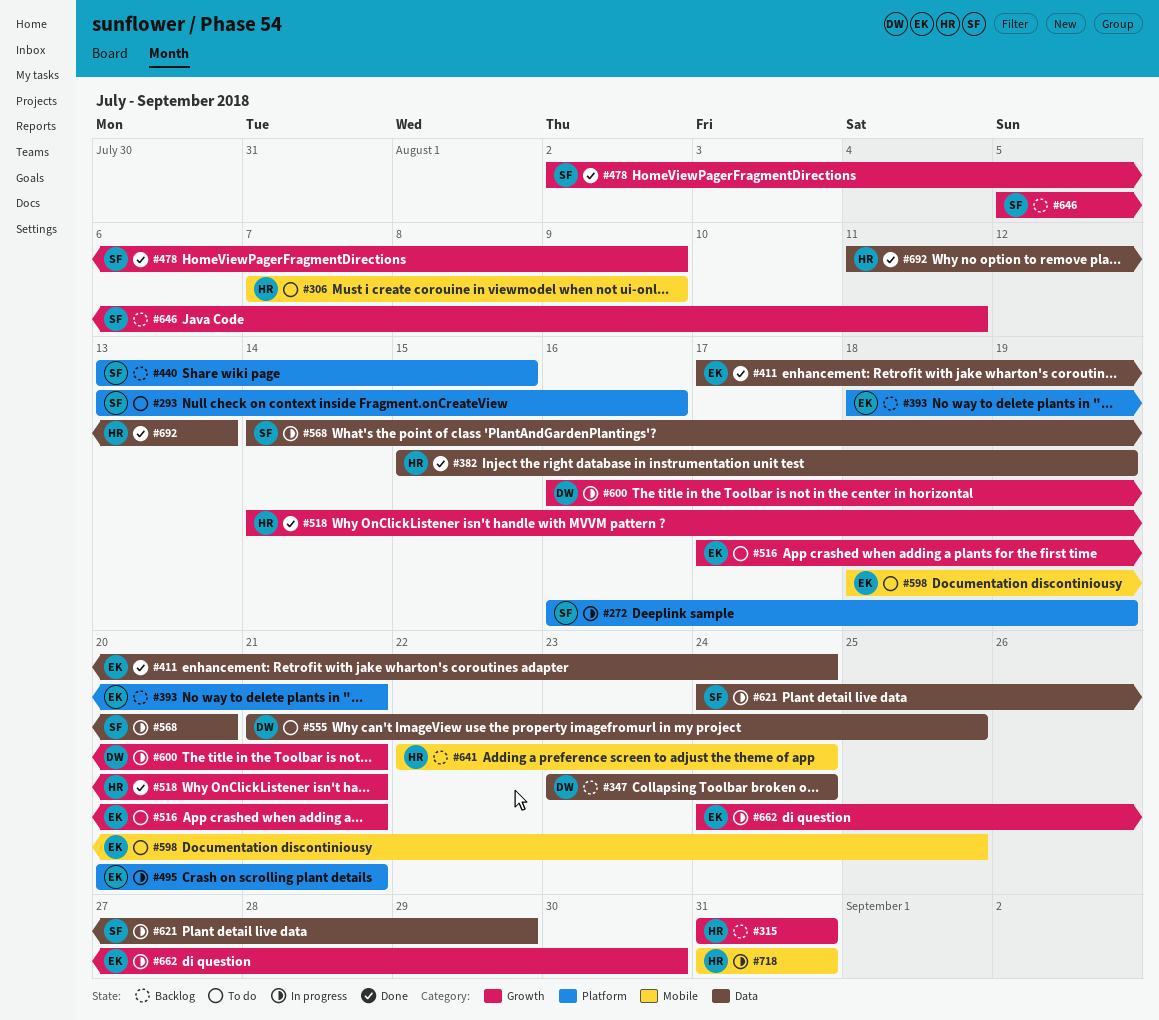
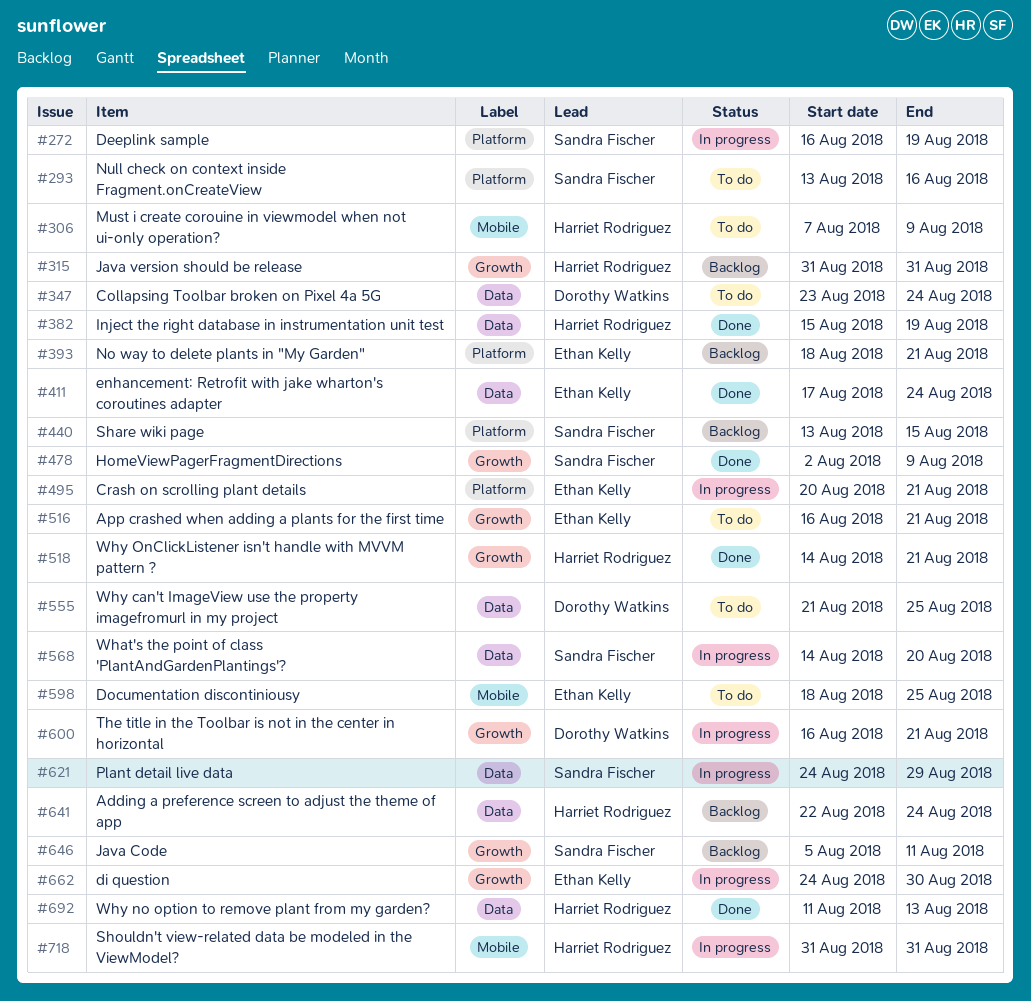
#347, status: Backlog -> To do
#516, start: Aug 17 -> Aug 16
#641, label: Mobile -> Data

